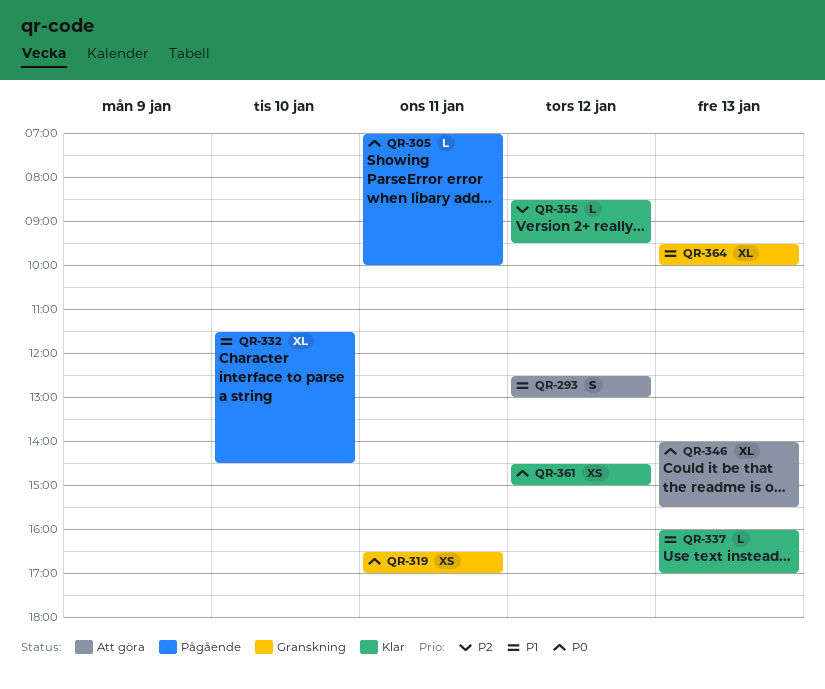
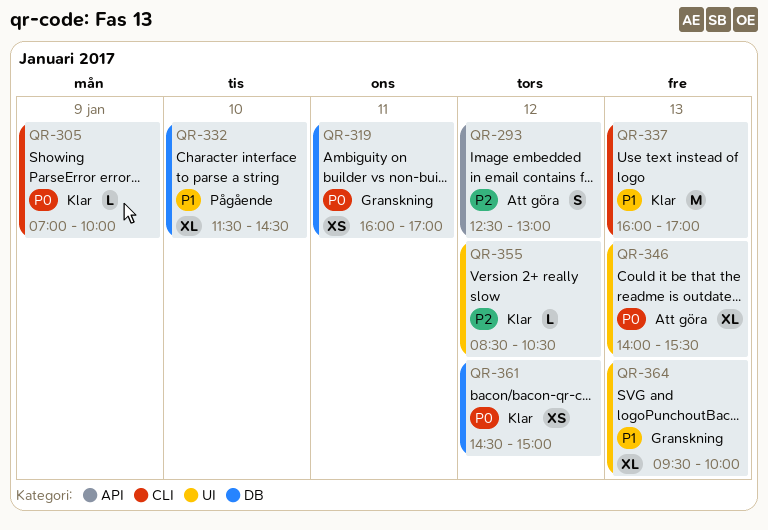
QR-293, priority: P1 -> P2
QR-305, status: Pågående -> Klar
QR-305, day: Jan 11 -> Jan 9
QR-319, begins: 16:30 -> 16:00
QR-337, estimate: L -> M
QR-355, ends: 09:30 -> 10:30

